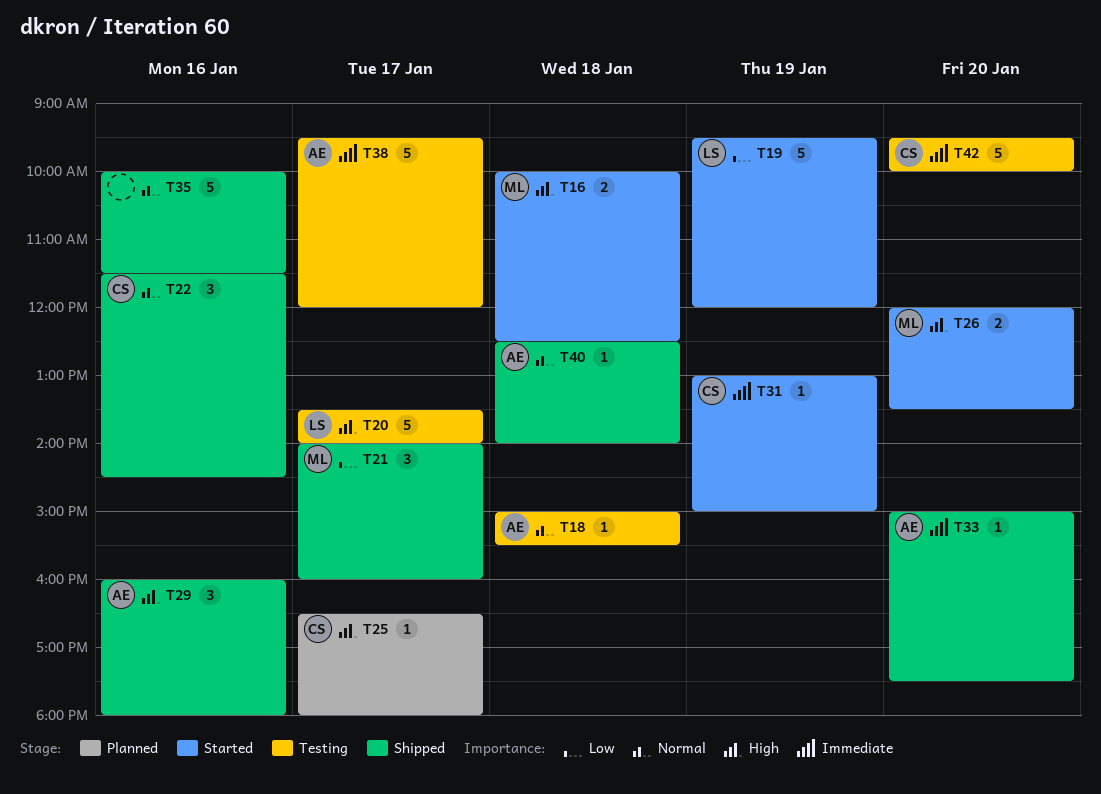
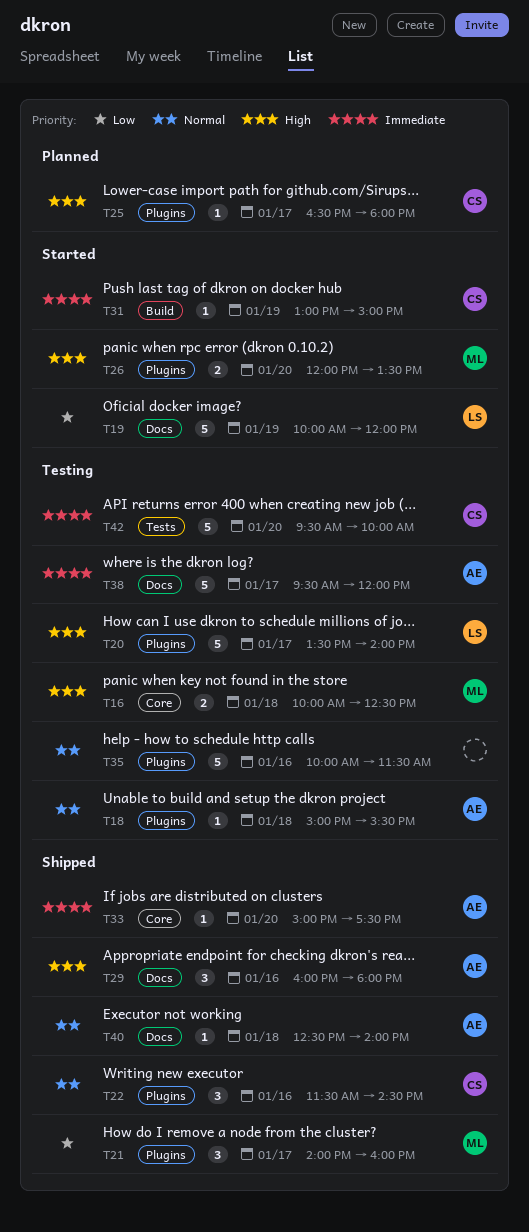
T16, status: Started -> Testing
T19, begins: 09:30 -> 10:00
T35, status: Shipped -> Testing

